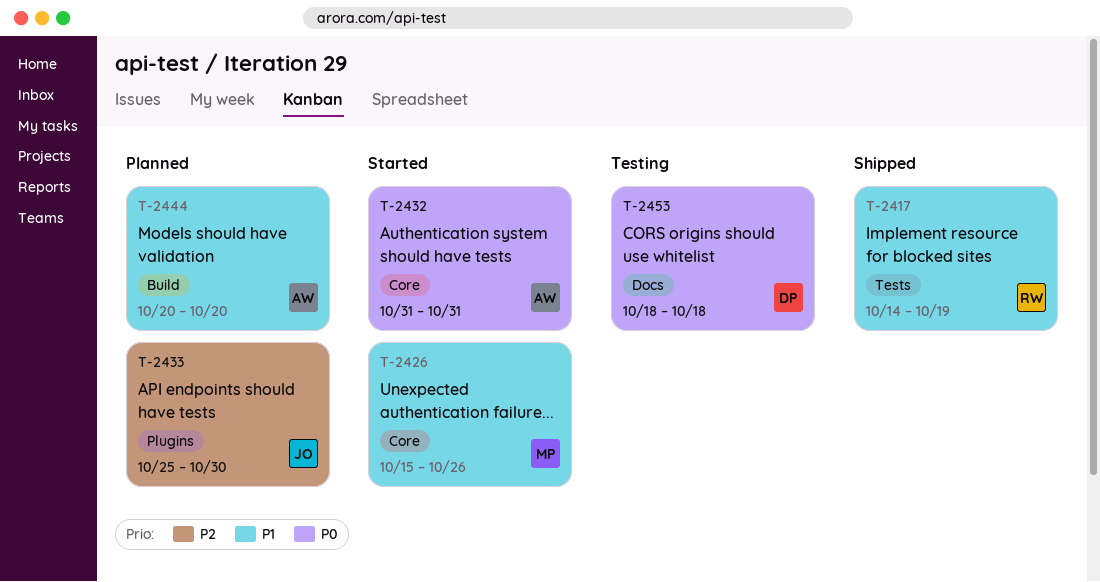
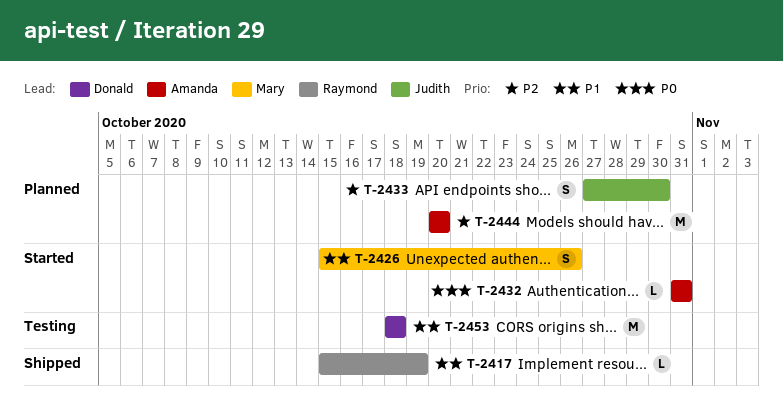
T-2417, start: Oct 14 -> Oct 15
T-2433, start: Oct 25 -> Oct 27
T-2444, priority: P1 -> P2
T-2453, priority: P0 -> P1

